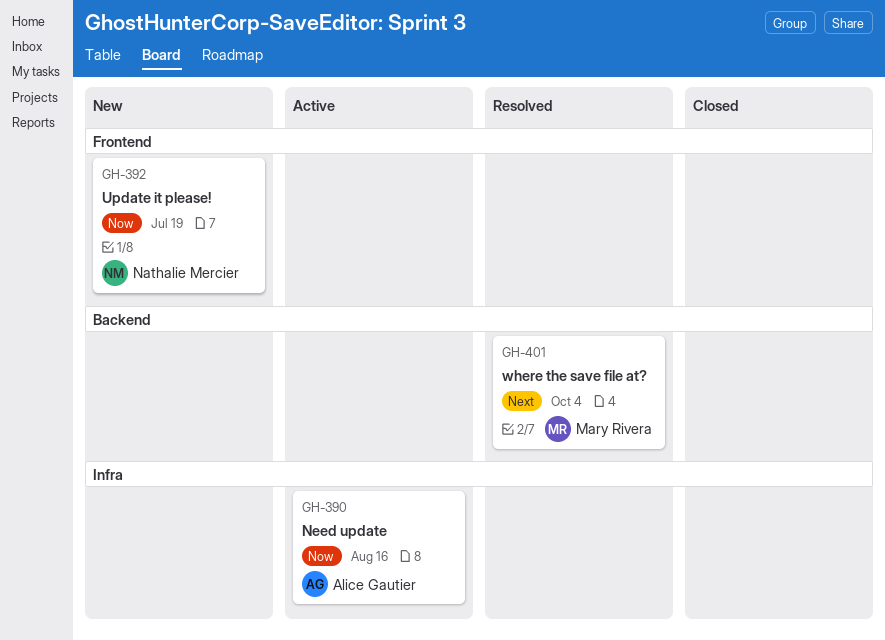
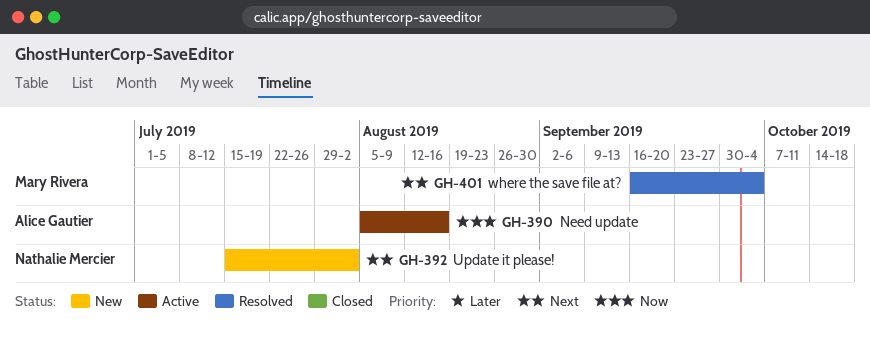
GH-392, priority: Now -> Next
GH-392, due: Jul 19 -> Aug 2

